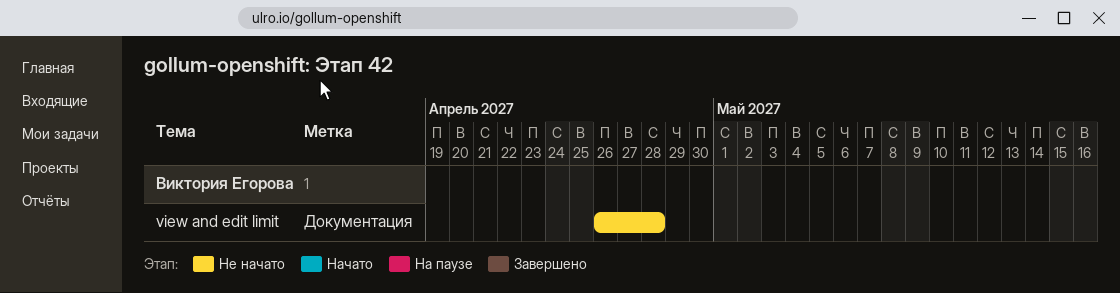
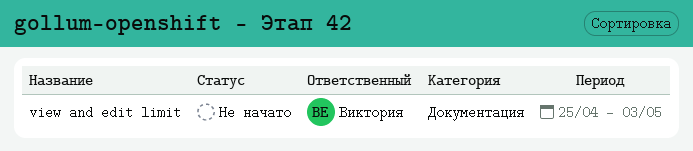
view and edit limit, start: Apr 26 -> Apr 25
view and edit limit, due: Apr 28 -> May 3

